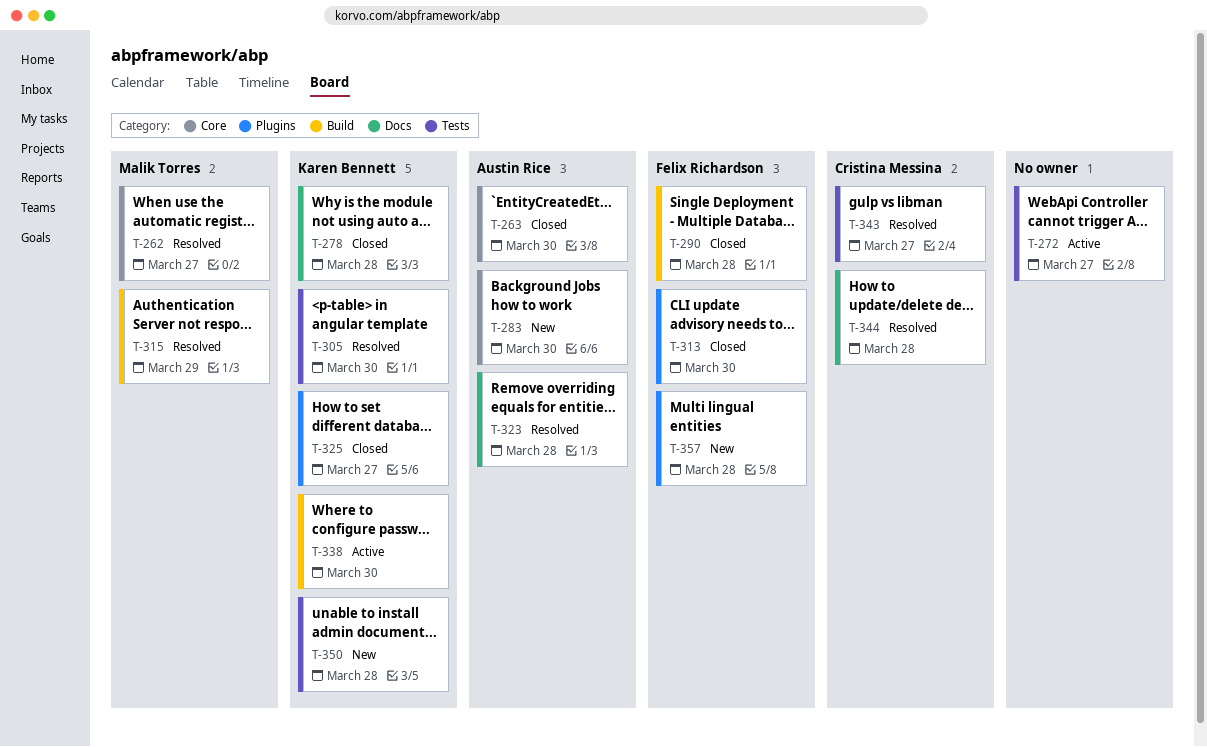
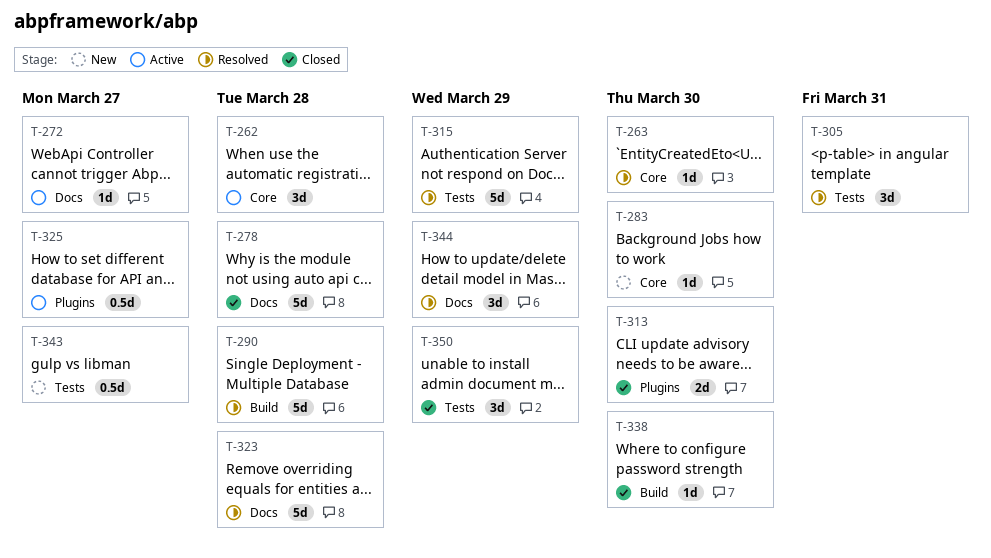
T-262, status: Resolved -> Active
T-262, due: Mar 27 -> Mar 28
T-263, status: Closed -> Resolved
T-272, label: Tests -> Docs
T-290, status: Closed -> Resolved
T-305, due: Mar 30 -> Mar 31
T-315, label: Build -> Tests
T-325, status: Closed -> Active
T-338, status: Active -> Closed
T-343, status: Resolved -> New
T-344, due: Mar 28 -> Mar 29
T-350, status: New -> Closed
T-350, due: Mar 28 -> Mar 29
T-357: present -> none

